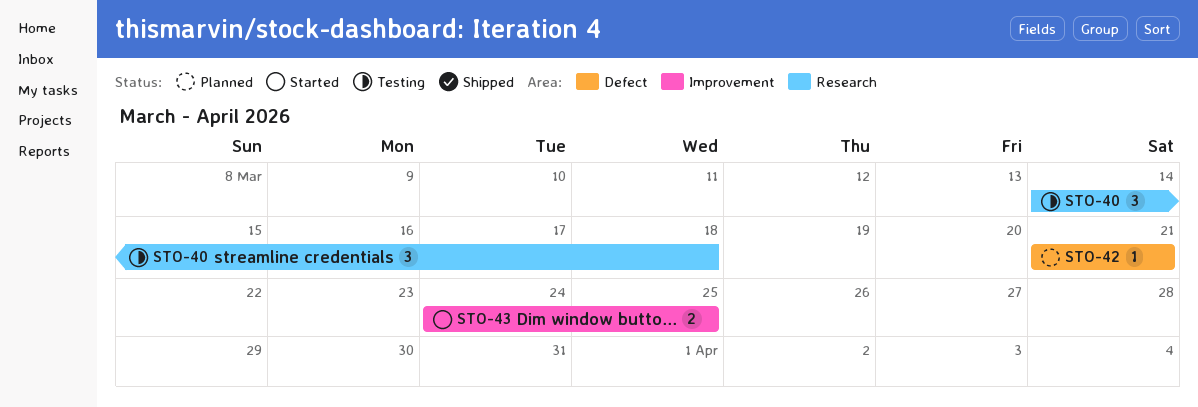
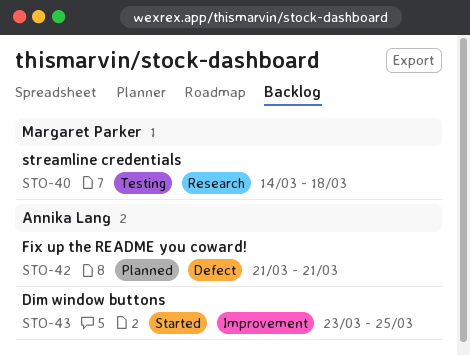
STO-43, start: Mar 24 -> Mar 23

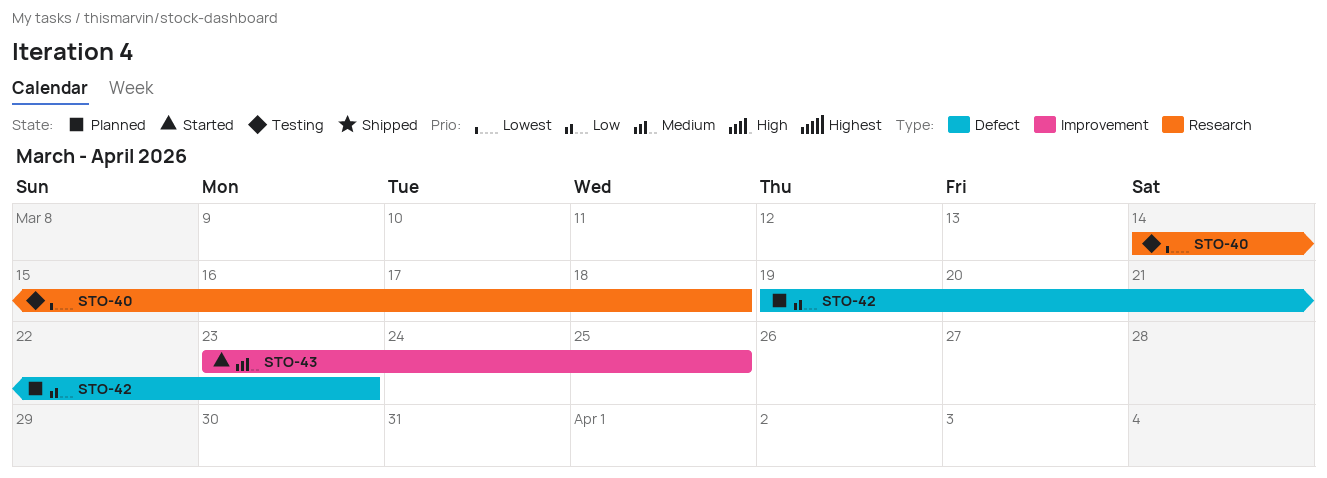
STO-42, start: Mar 21 -> Mar 19
STO-42, due: Mar 21 -> Mar 23

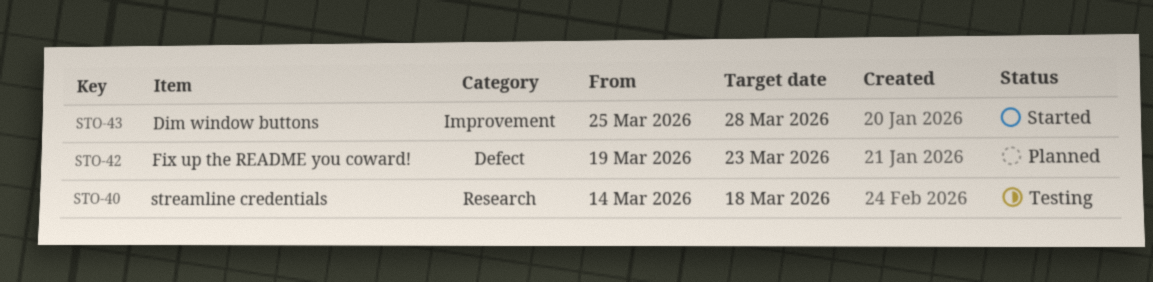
STO-43, start: Mar 23 -> Mar 25
STO-43, due: Mar 25 -> Mar 28

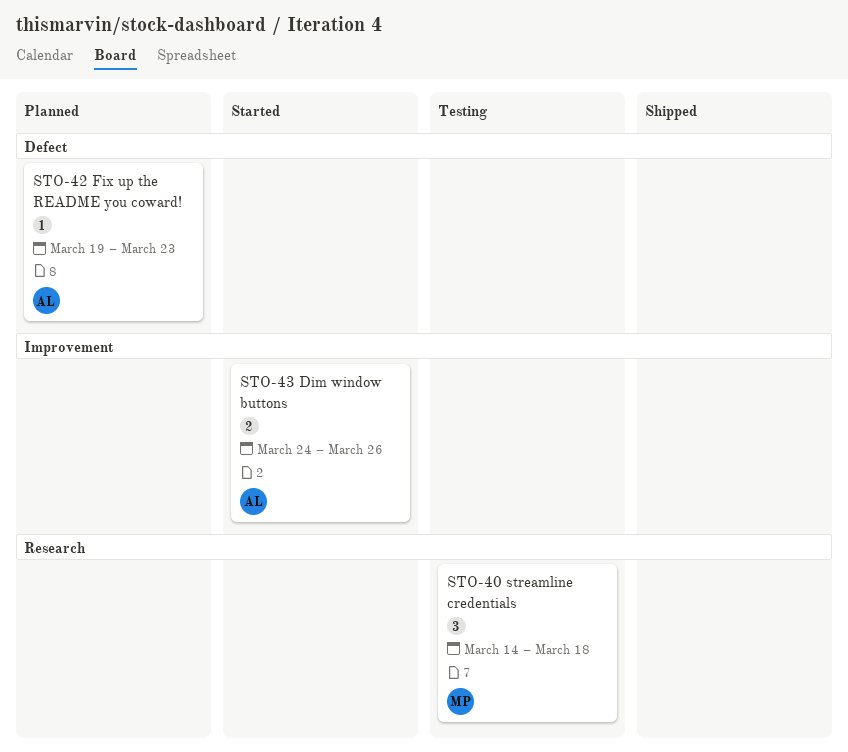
STO-43, start: Mar 25 -> Mar 24
STO-43, due: Mar 28 -> Mar 26

